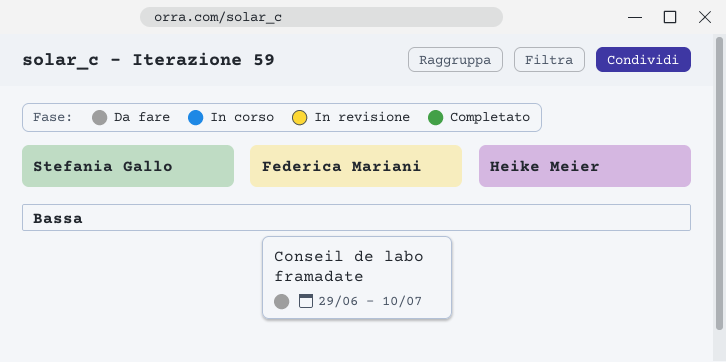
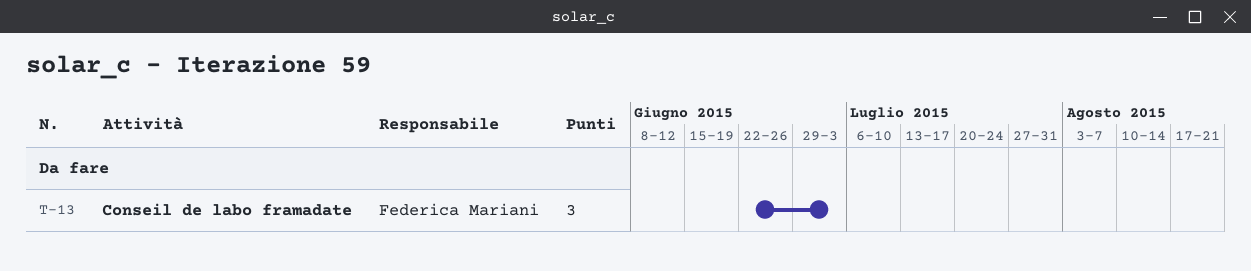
Conseil de labo framadate, start: Jun 29 -> Jun 22
Conseil de labo framadate, due: Jul 10 -> Jul 3

